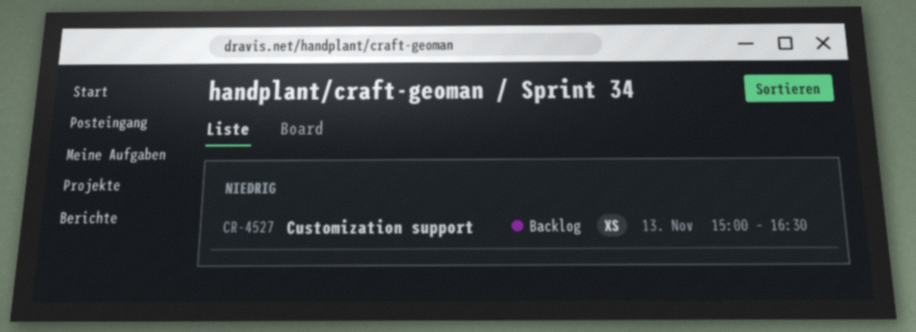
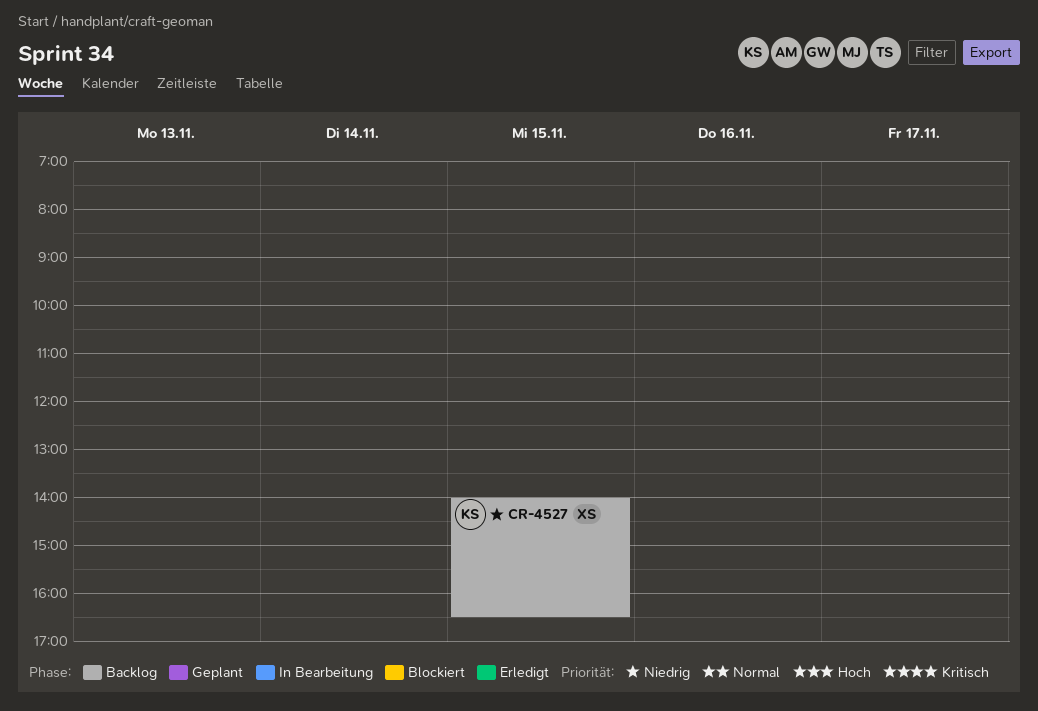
CR-4527, day: Nov 13 -> Nov 15
CR-4527, begins: 15:00 -> 14:00

